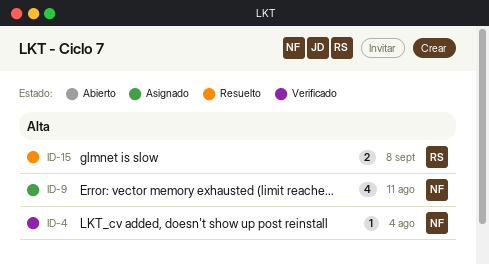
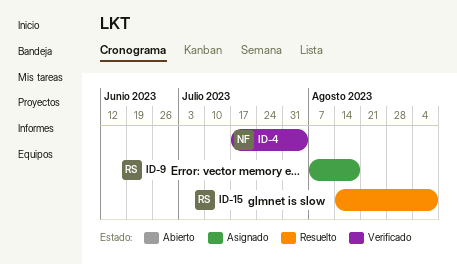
ID-9, owner: NF -> RS
ID-9, due: Aug 11 -> Aug 18

